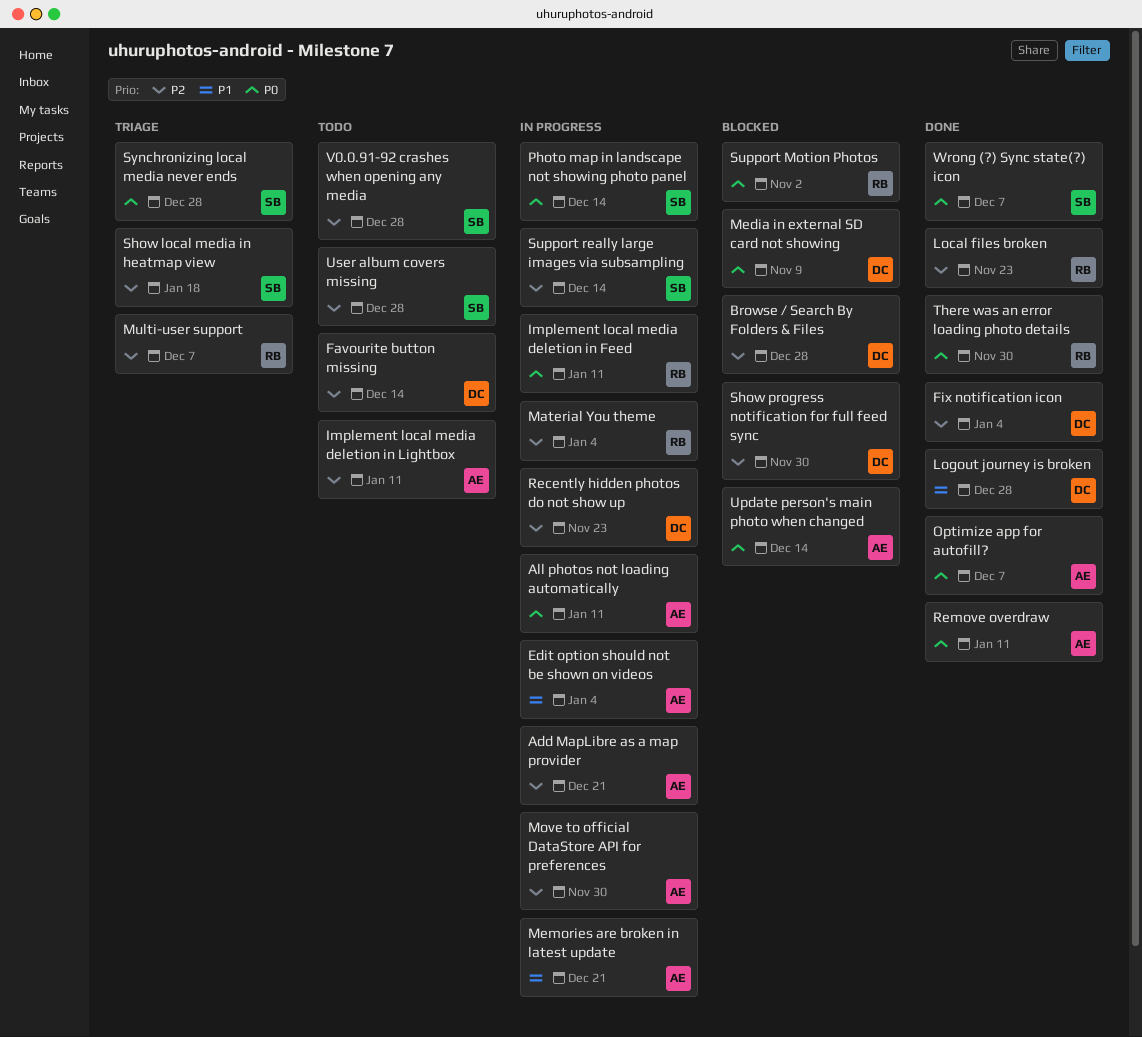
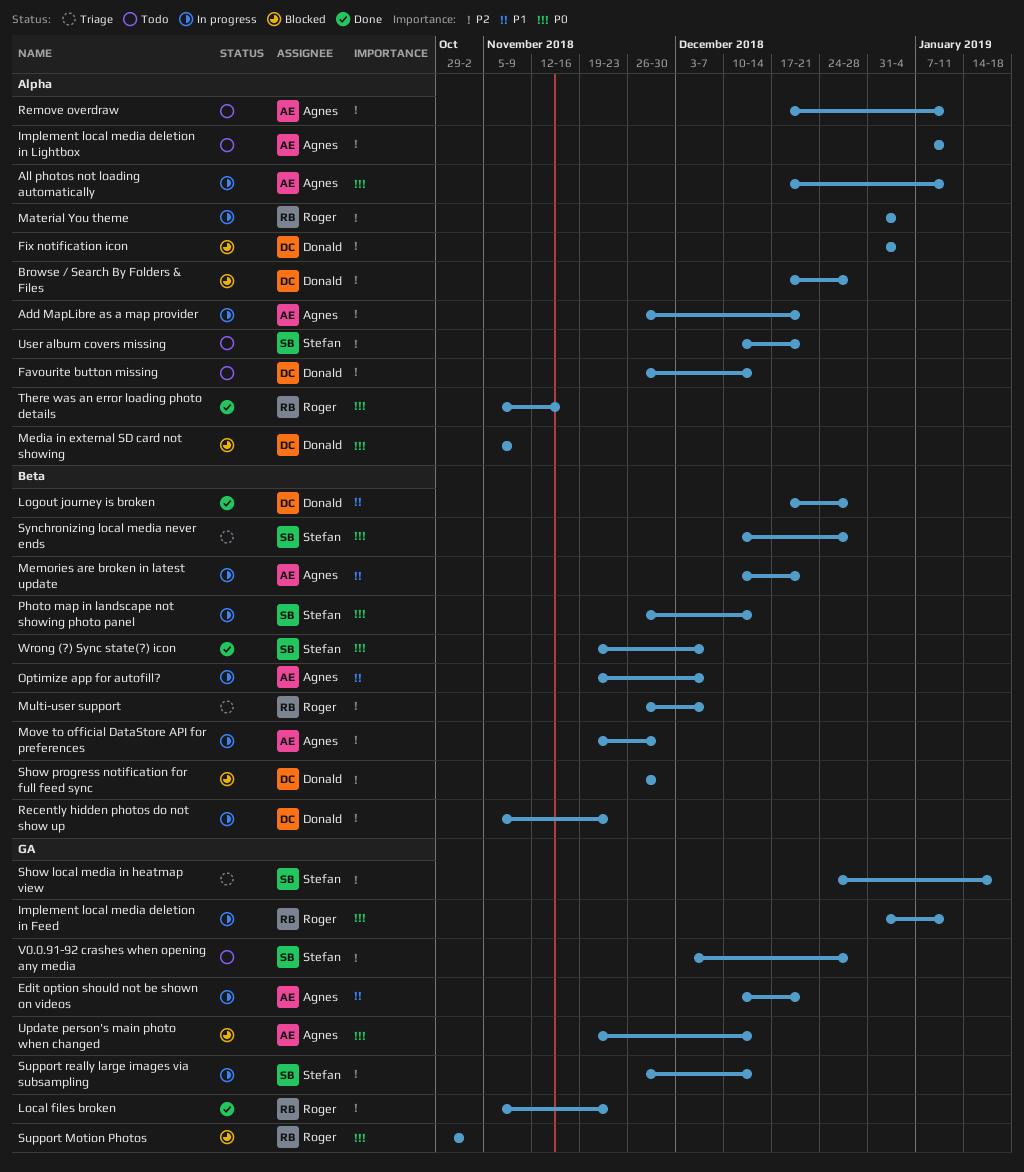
Edit option should not be shown on videos, due: Jan 4 -> Dec 21
Fix notification icon, status: Done -> Blocked
Optimize app for autofill?, status: Done -> In progress
Optimize app for autofill?, priority: P0 -> P1
Remove overdraw, status: Done -> Todo
Remove overdraw, priority: P0 -> P2
There was an error loading photo details, due: Nov 30 -> Nov 16
User album covers missing, due: Dec 28 -> Dec 21

